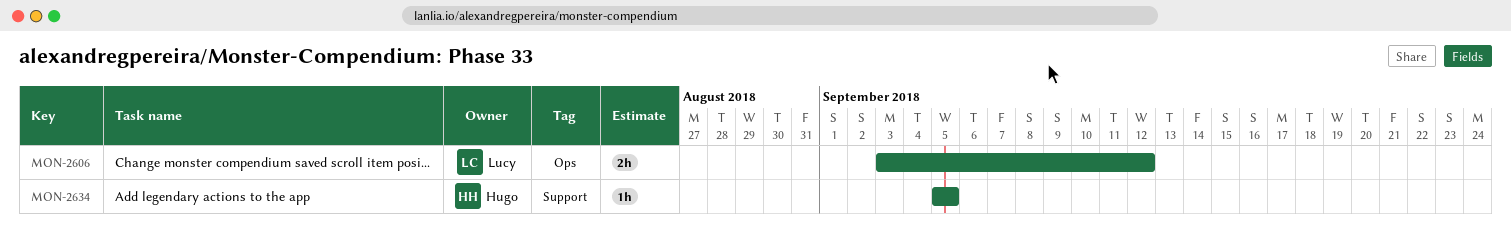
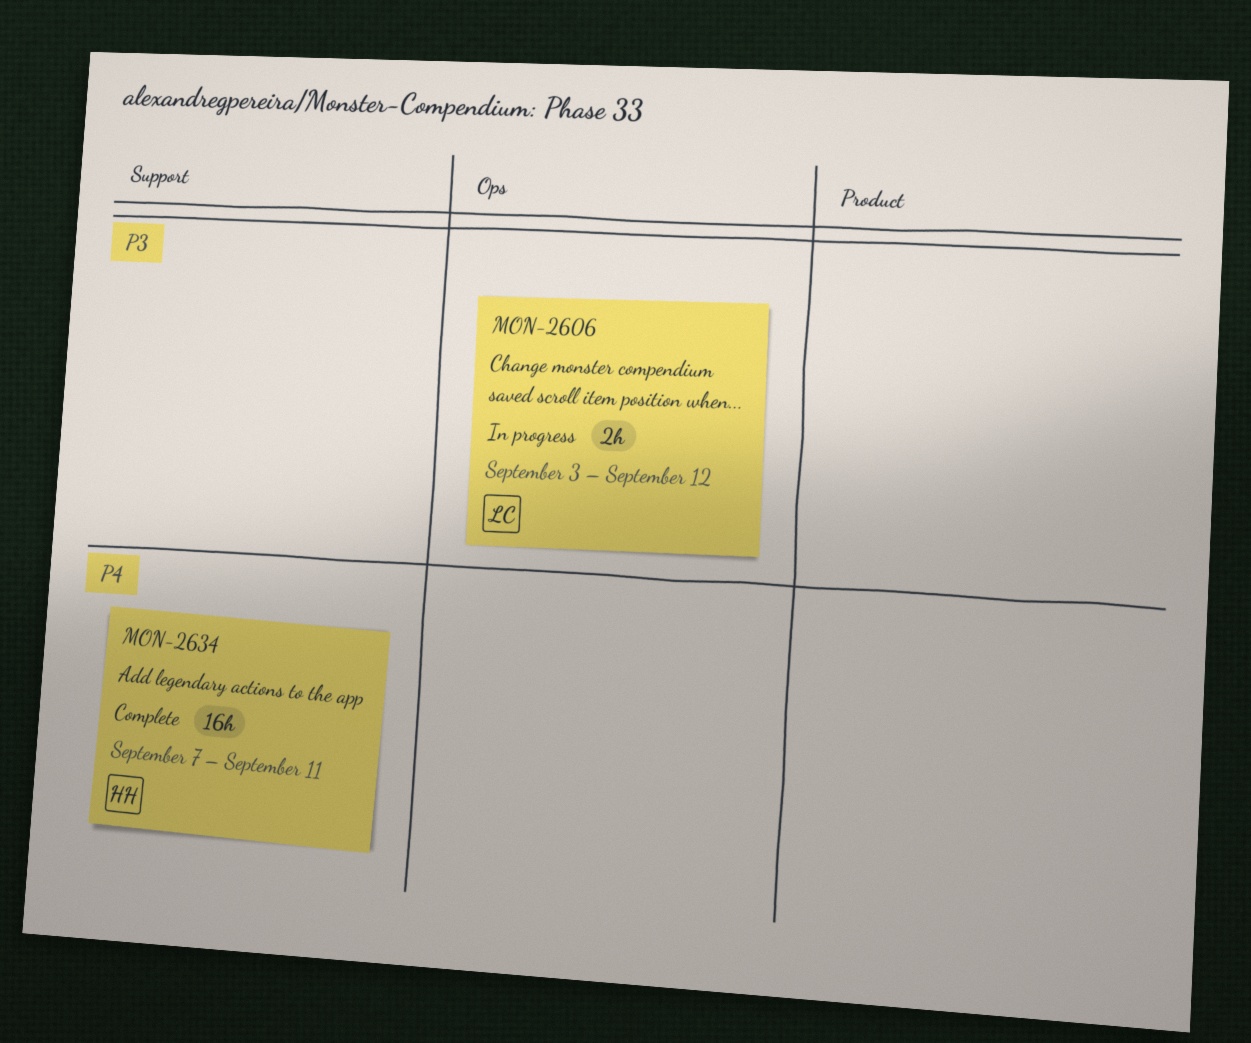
MON-2634, estimate: 1h -> 16h
MON-2634, start: Sep 5 -> Sep 7
MON-2634, due: Sep 5 -> Sep 11

